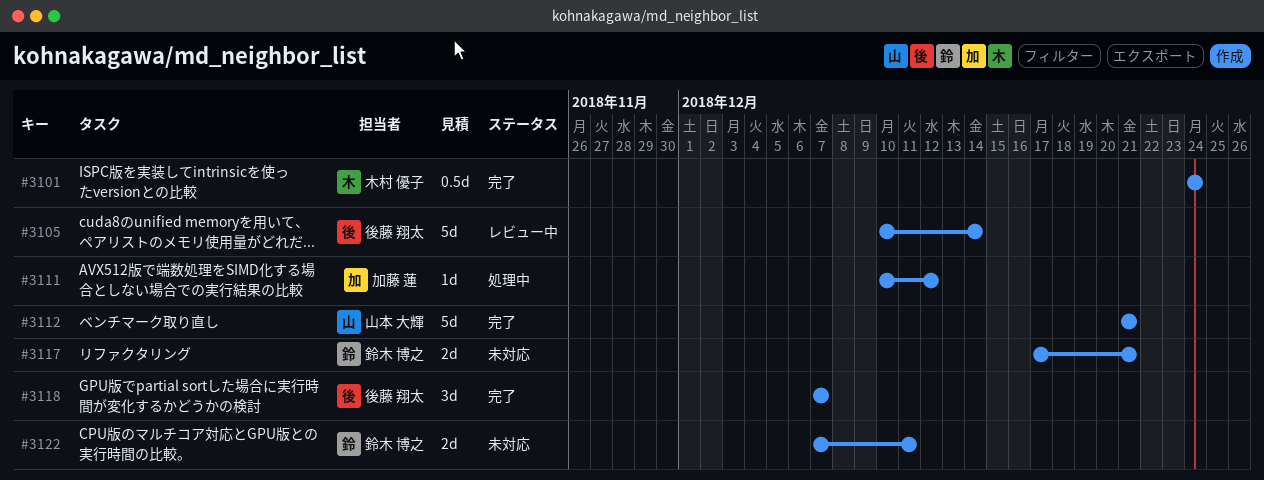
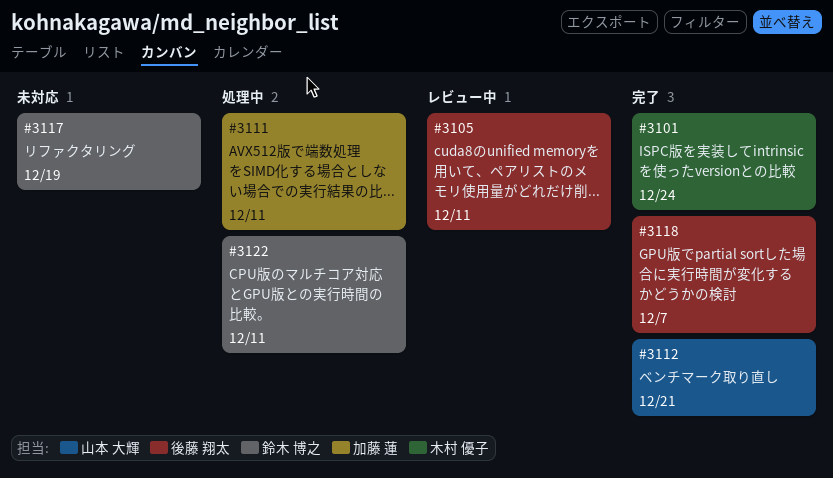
#3105, due: Dec 14 -> Dec 11
#3111, due: Dec 12 -> Dec 11
#3117, due: Dec 21 -> Dec 19
#3122, status: 未対応 -> 処理中

